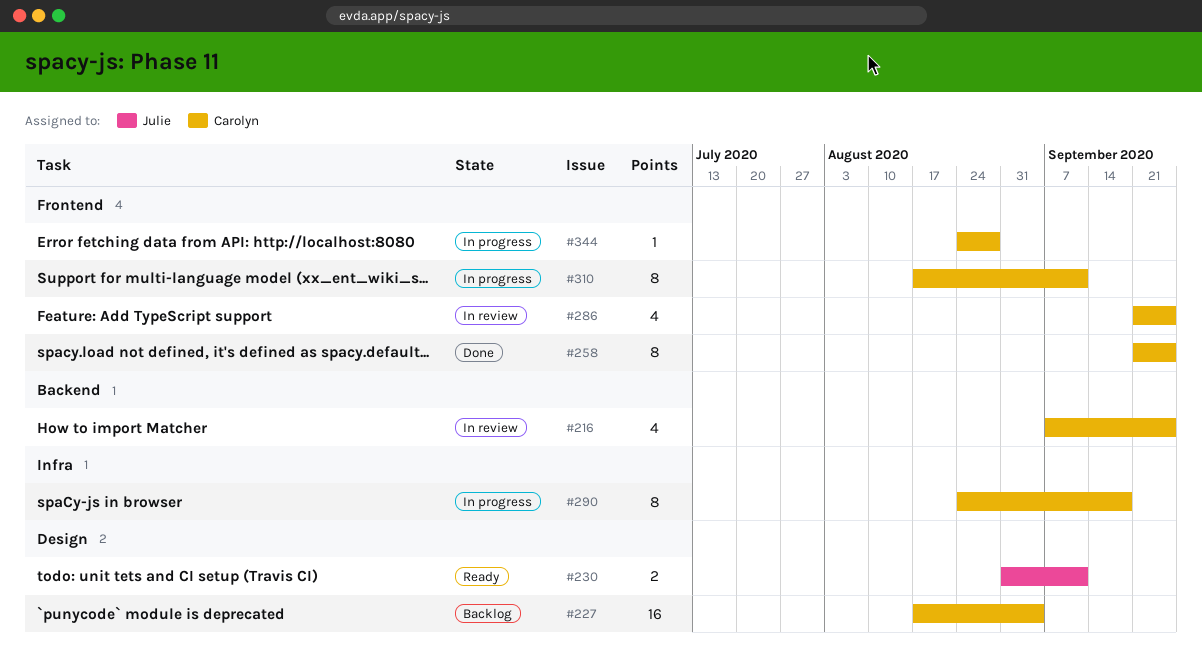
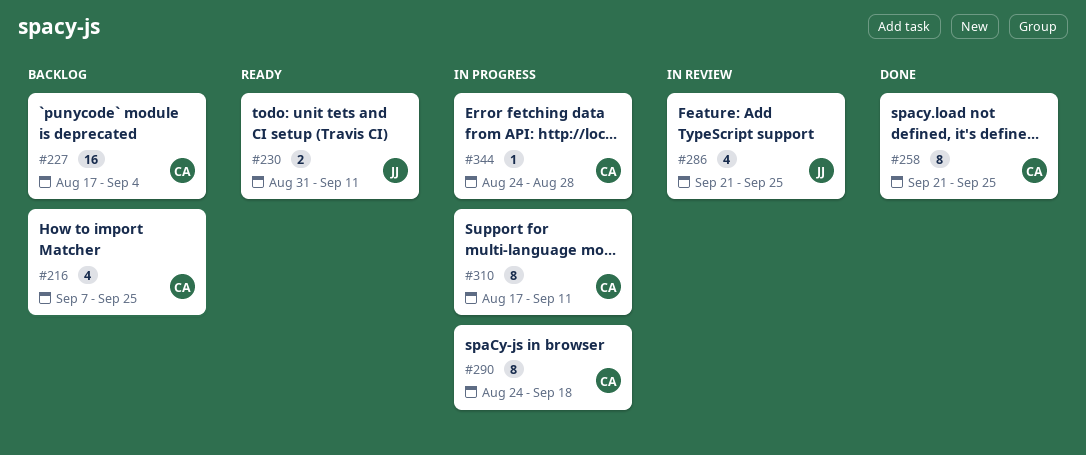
#216, status: In review -> Backlog
#286, owner: Carolyn -> Julie

